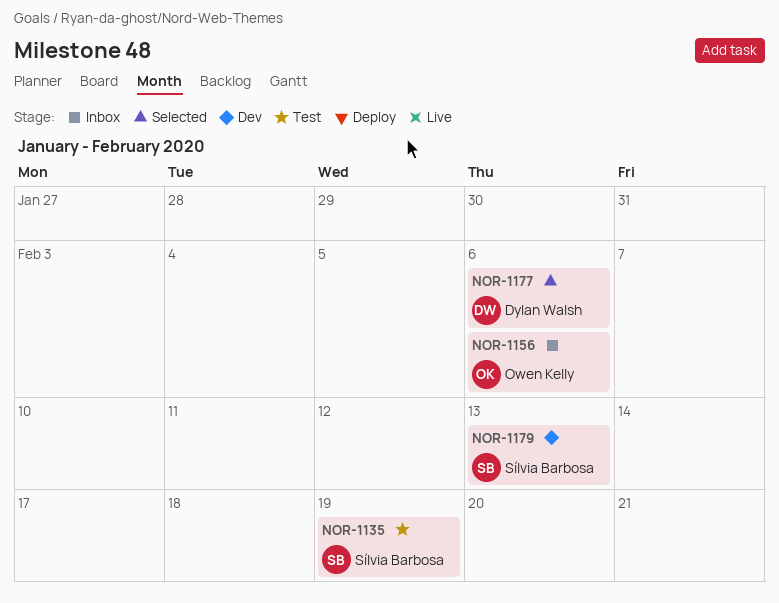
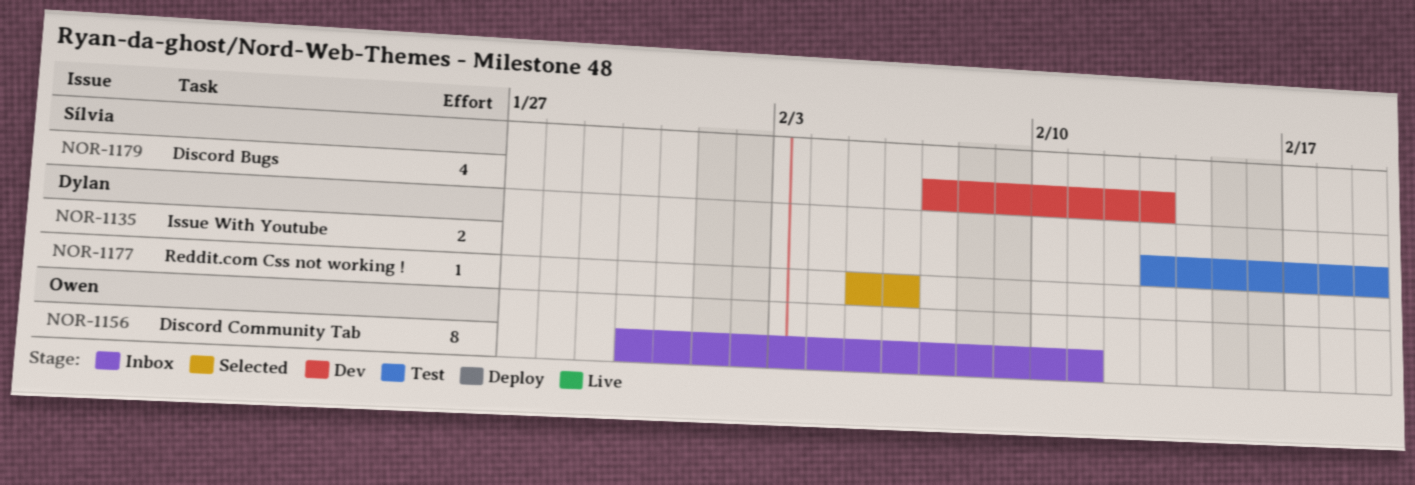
NOR-1135, owner: Sílvia Barbosa -> Dylan Walsh
NOR-1156, due: Feb 6 -> Feb 11

